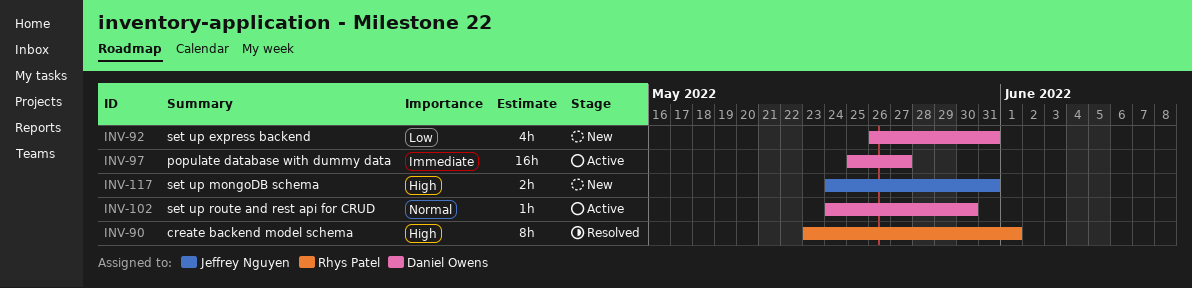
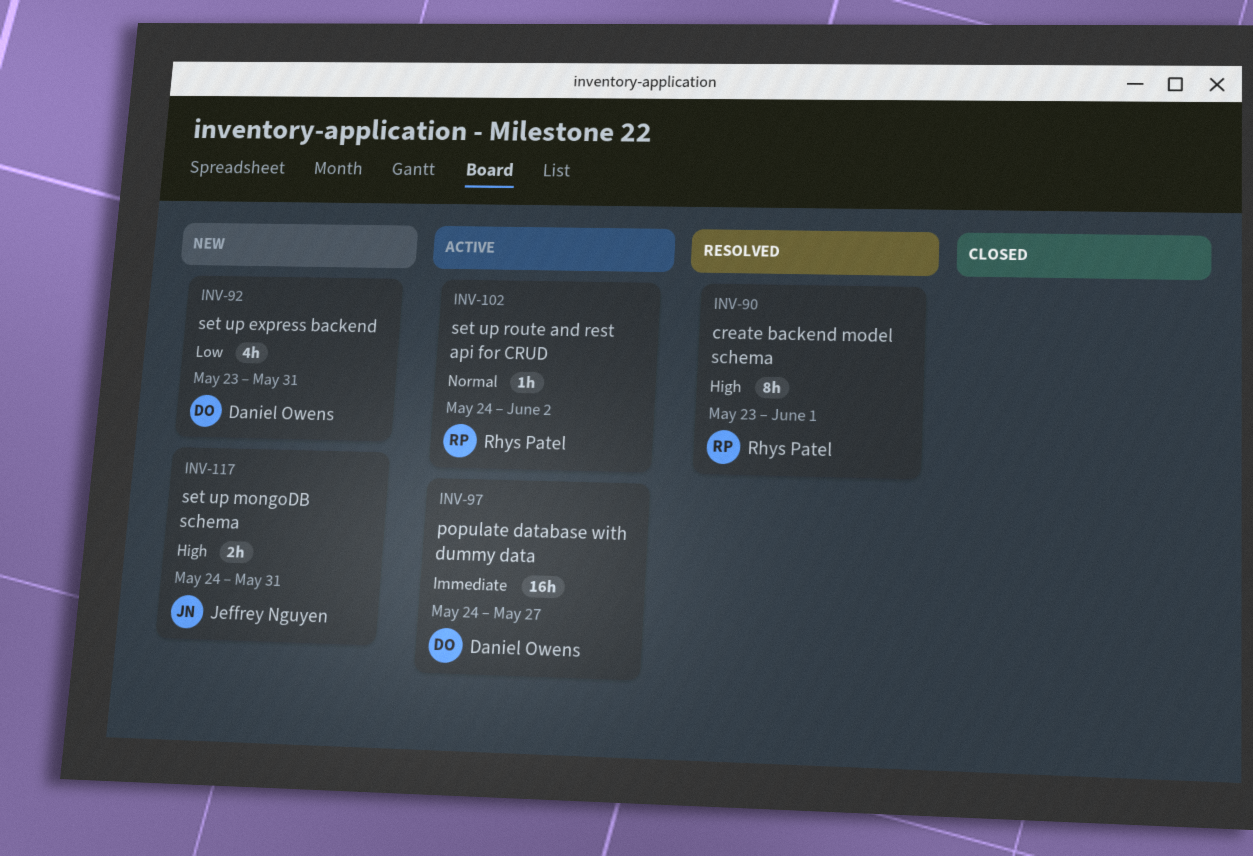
INV-92, start: May 26 -> May 23
INV-97, start: May 25 -> May 24
INV-102, owner: Daniel Owens -> Rhys Patel
INV-102, due: May 30 -> Jun 2

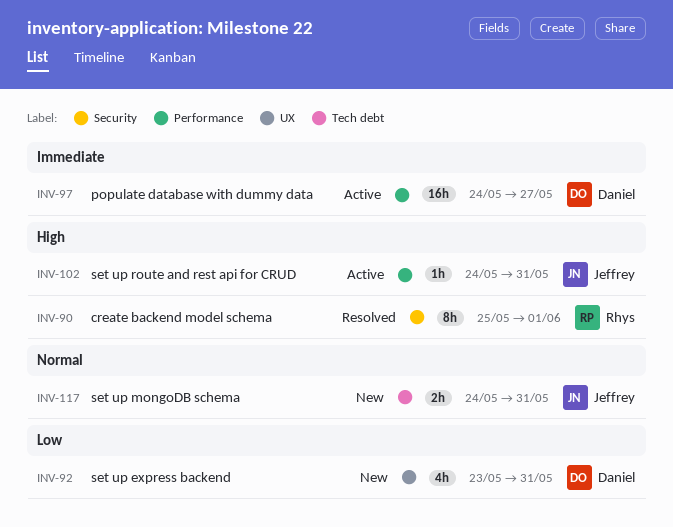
INV-90, start: May 23 -> May 25
INV-102, owner: Rhys Patel -> Jeffrey Nguyen
INV-102, priority: Normal -> High
INV-102, due: Jun 2 -> May 31
INV-117, priority: High -> Normal

